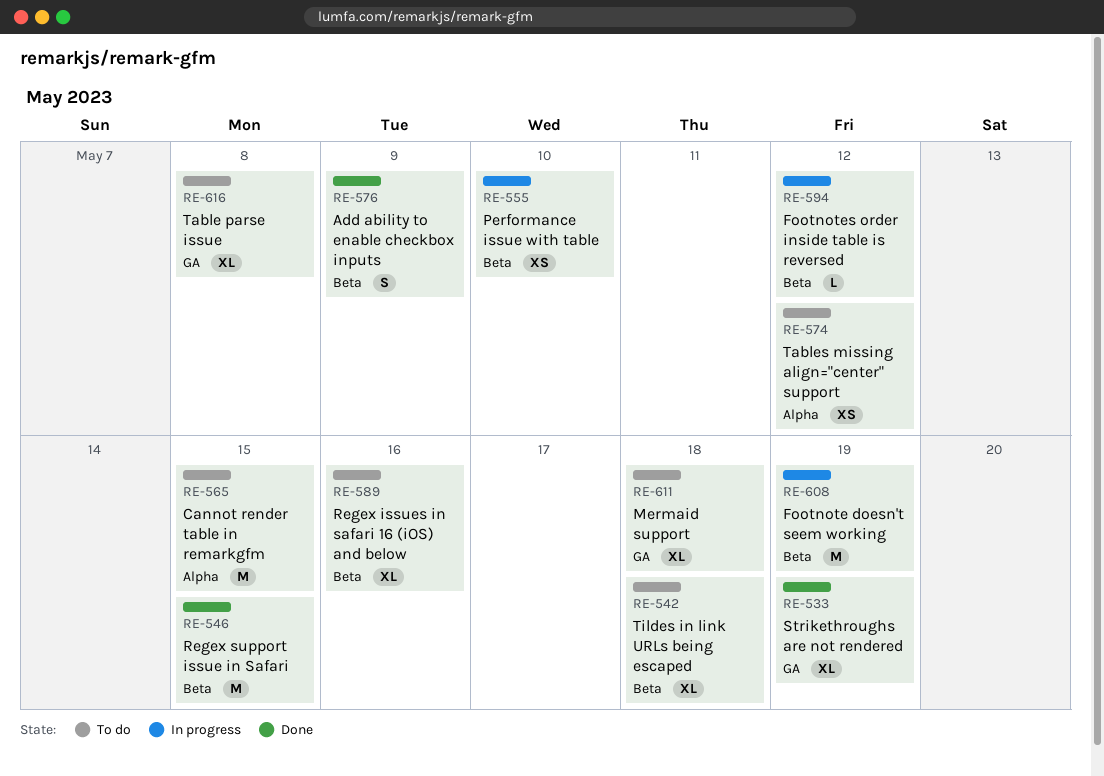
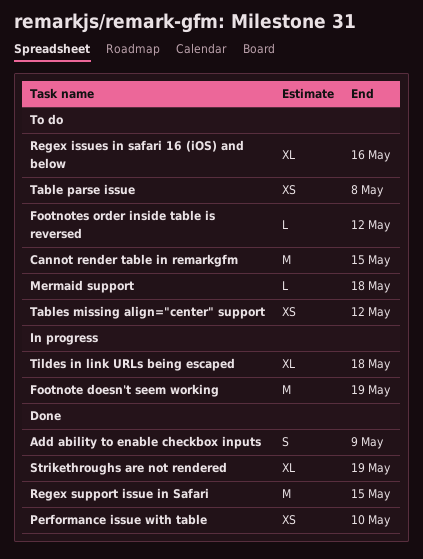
Footnotes order inside table is reversed, status: In progress -> To do
Mermaid support, estimate: XL -> L
Performance issue with table, status: In progress -> Done
Table parse issue, estimate: XL -> XS
Tildes in link URLs being escaped, status: To do -> In progress

